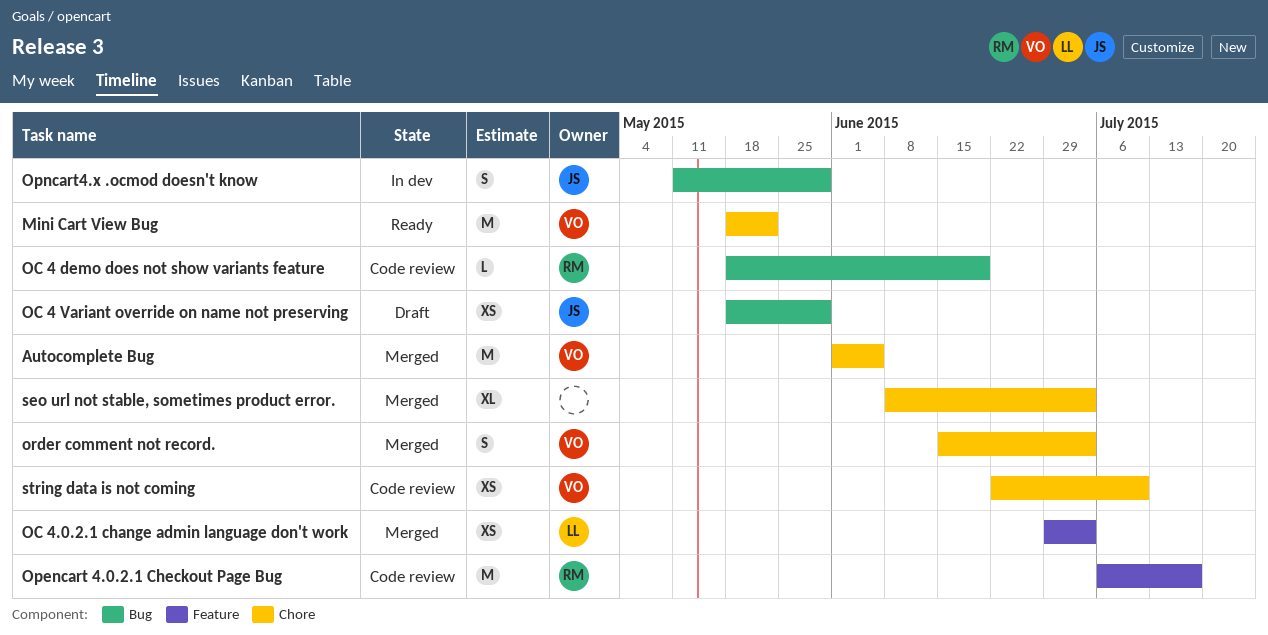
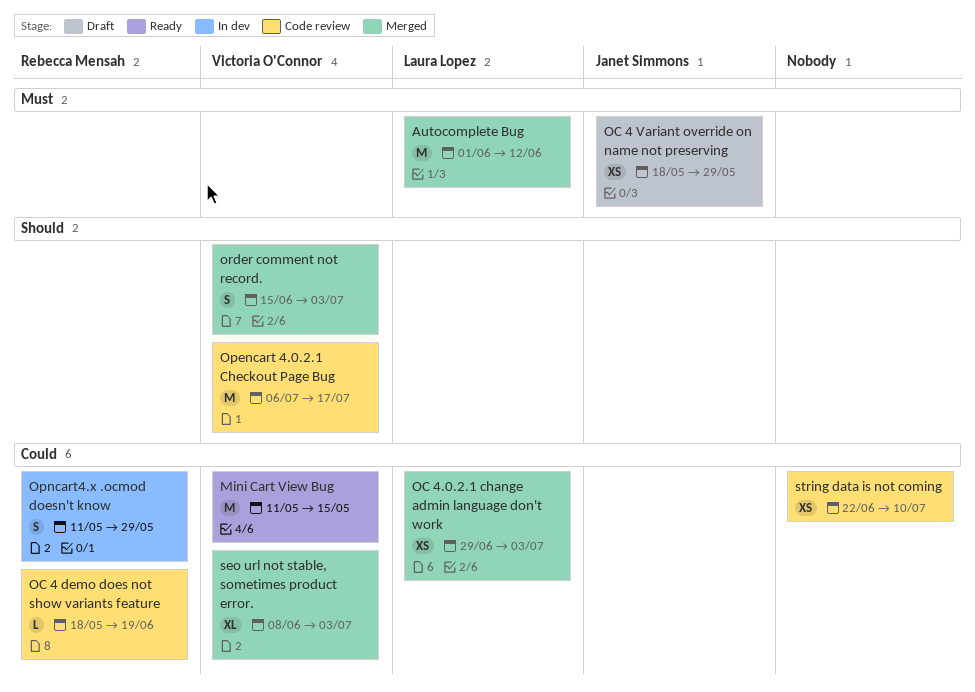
Autocomplete Bug, owner: Victoria O'Connor -> Laura Lopez
Autocomplete Bug, due: Jun 5 -> Jun 12
Mini Cart View Bug, start: May 18 -> May 11
Mini Cart View Bug, due: May 22 -> May 15
Opencart 4.0.2.1 Checkout Page Bug, owner: Rebecca Mensah -> Victoria O'Connor
Opncart4.x .ocmod doesn't know, owner: Janet Simmons -> Rebecca Mensah
seo url not stable, sometimes product error., owner: none -> Victoria O'Connor
string data is not coming, owner: Victoria O'Connor -> none

